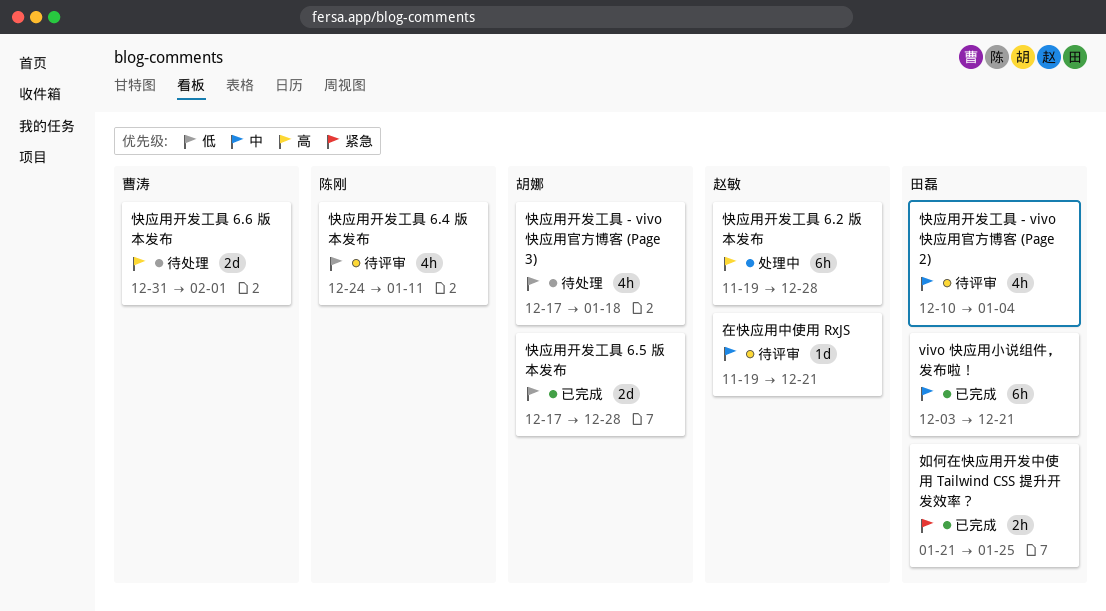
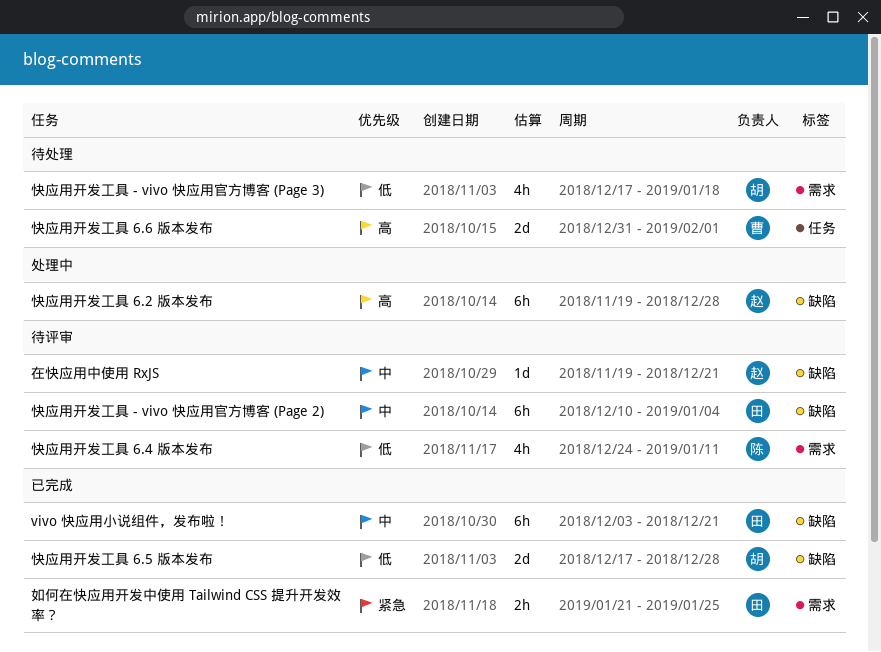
快应用开发工具 - vivo 快应用官方博客 (Page 2), estimate: 4h -> 6h

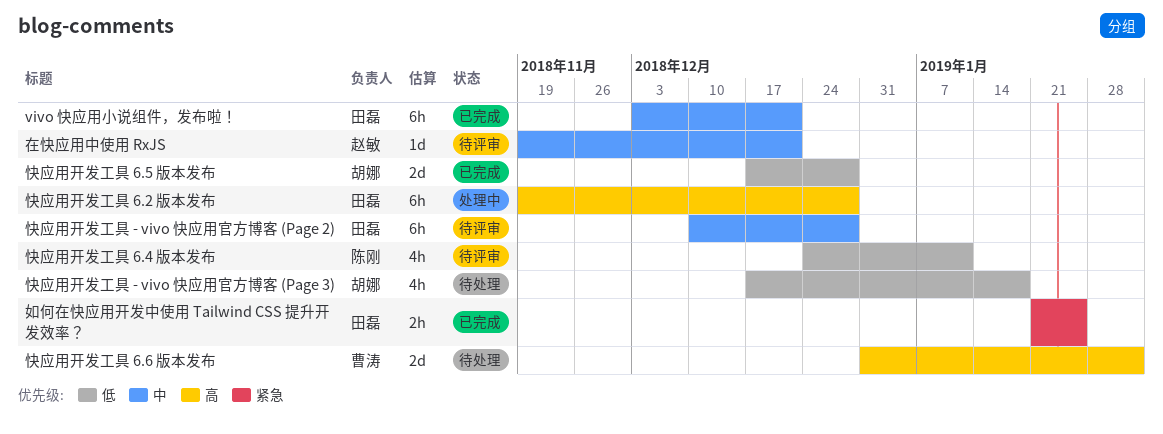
快应用开发工具 - vivo 快应用官方博客 (Page 2), due: Jan 4 -> Dec 28
快应用开发工具 6.2 版本发布, owner: 赵敏 -> 田磊

